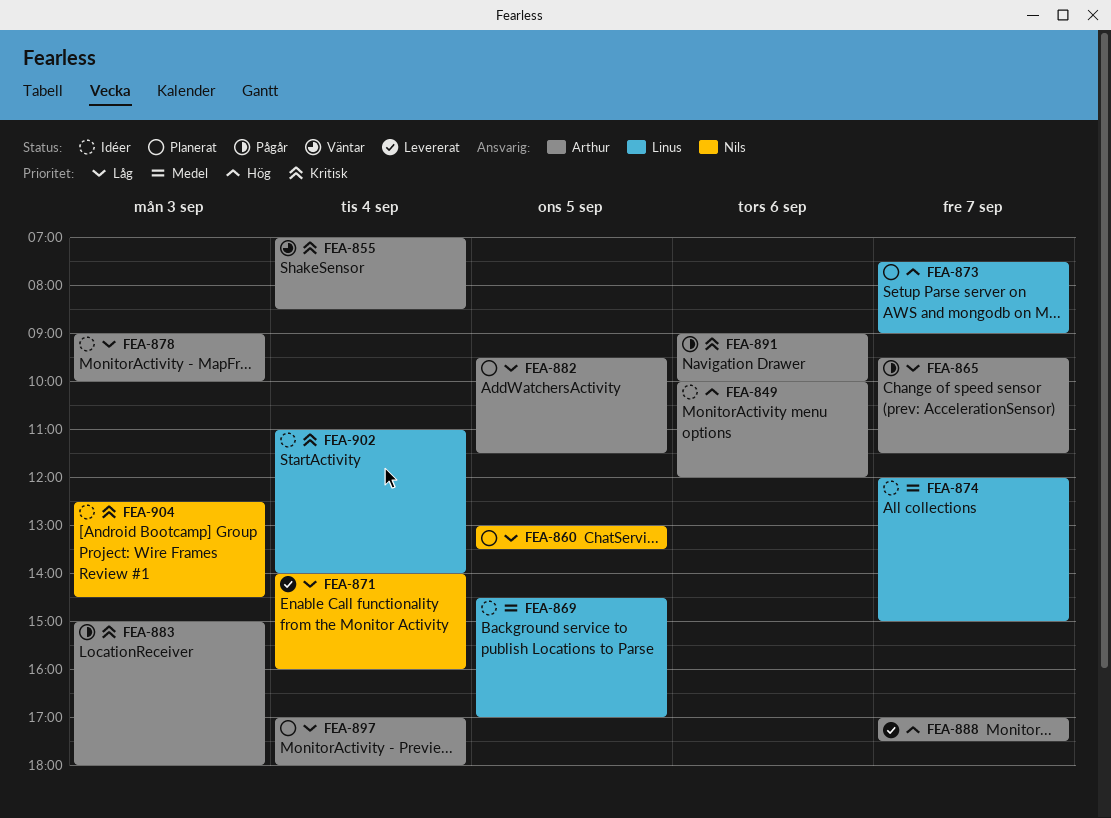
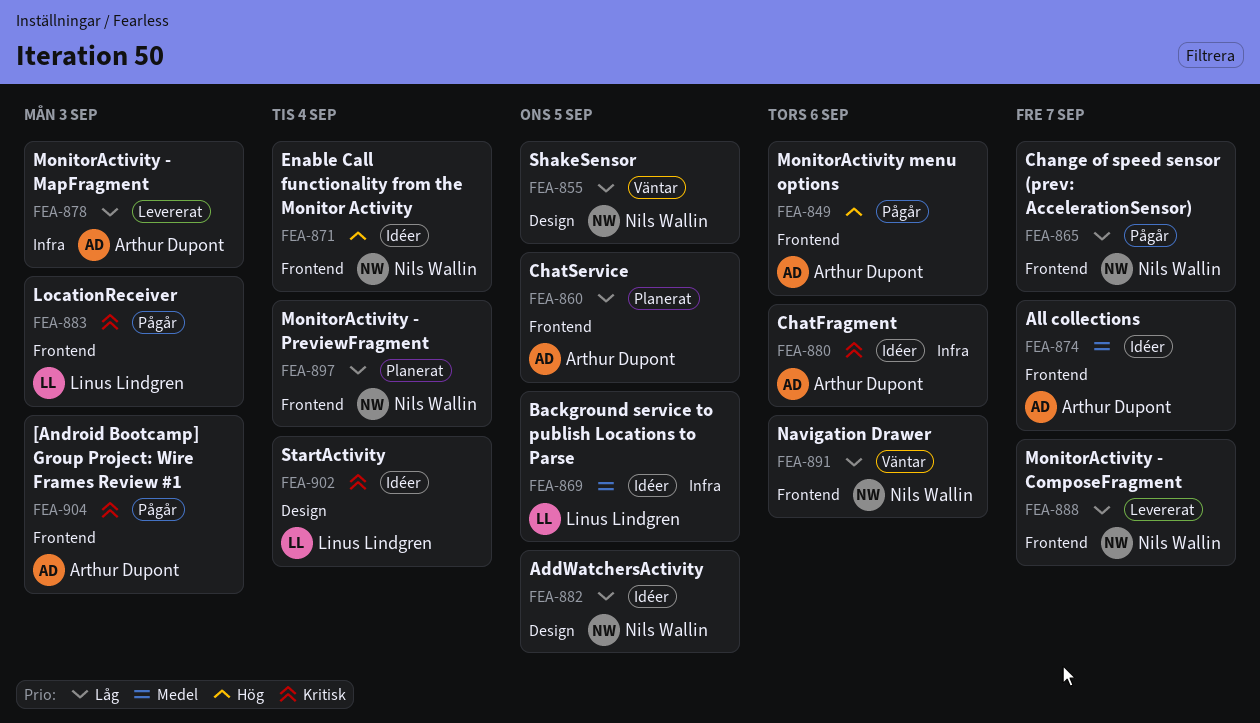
FEA-849, status: Idéer -> Pågår
FEA-855, owner: Arthur Dupont -> Nils Wallin
FEA-855, priority: Kritisk -> Låg
FEA-855, day: Sep 4 -> Sep 5
FEA-860, owner: Nils Wallin -> Arthur Dupont
FEA-865, owner: Arthur Dupont -> Nils Wallin
FEA-871, status: Levererat -> Idéer
FEA-871, priority: Låg -> Hög
FEA-873: present -> none
FEA-874, owner: Linus Lindgren -> Arthur Dupont
FEA-878, status: Idéer -> Levererat
FEA-880: none -> present
FEA-882, status: Planerat -> Idéer
FEA-882, owner: Arthur Dupont -> Nils Wallin
FEA-883, owner: Arthur Dupont -> Linus Lindgren
FEA-888, owner: Arthur Dupont -> Nils Wallin
FEA-888, priority: Hög -> Låg
FEA-891, status: Pågår -> Väntar
FEA-891, owner: Arthur Dupont -> Nils Wallin
FEA-891, priority: Kritisk -> Låg
FEA-897, owner: Arthur Dupont -> Nils Wallin
FEA-904, status: Idéer -> Pågår
FEA-904, owner: Nils Wallin -> Arthur Dupont

